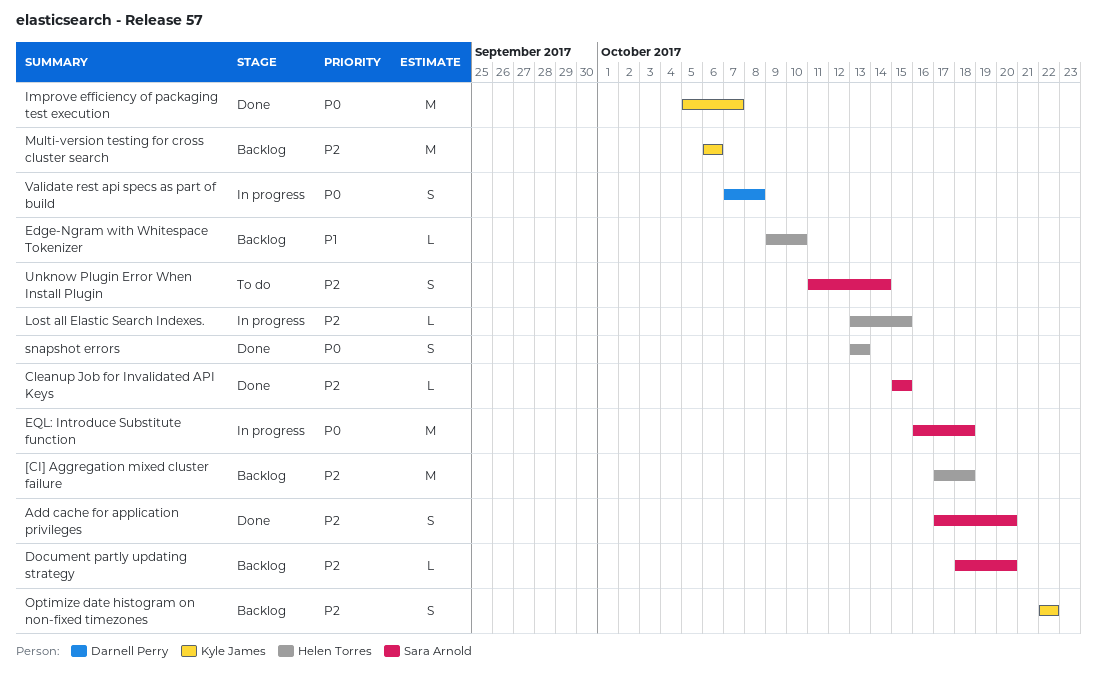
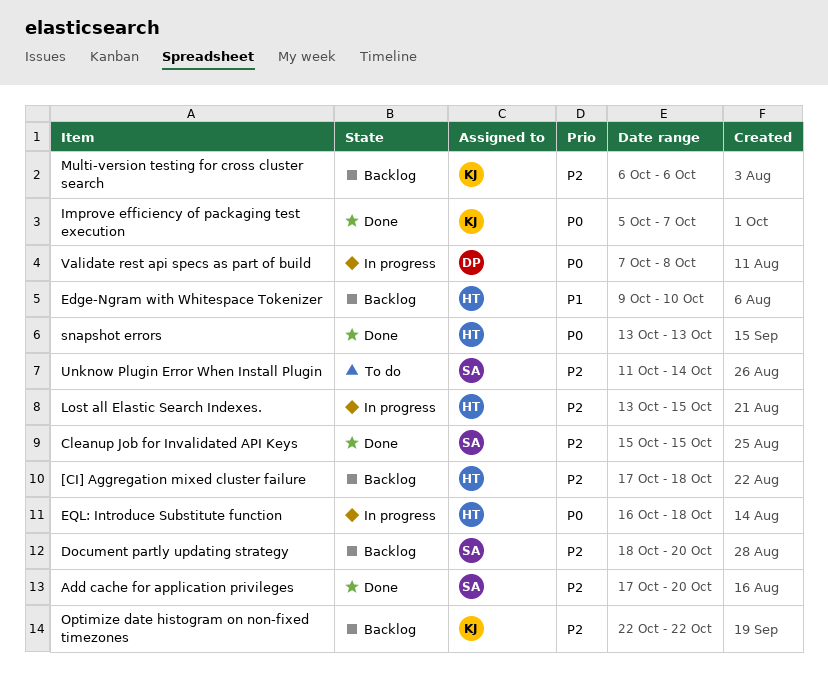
EQL: Introduce Substitute function, owner: Sara Arnold -> Helen Torres

